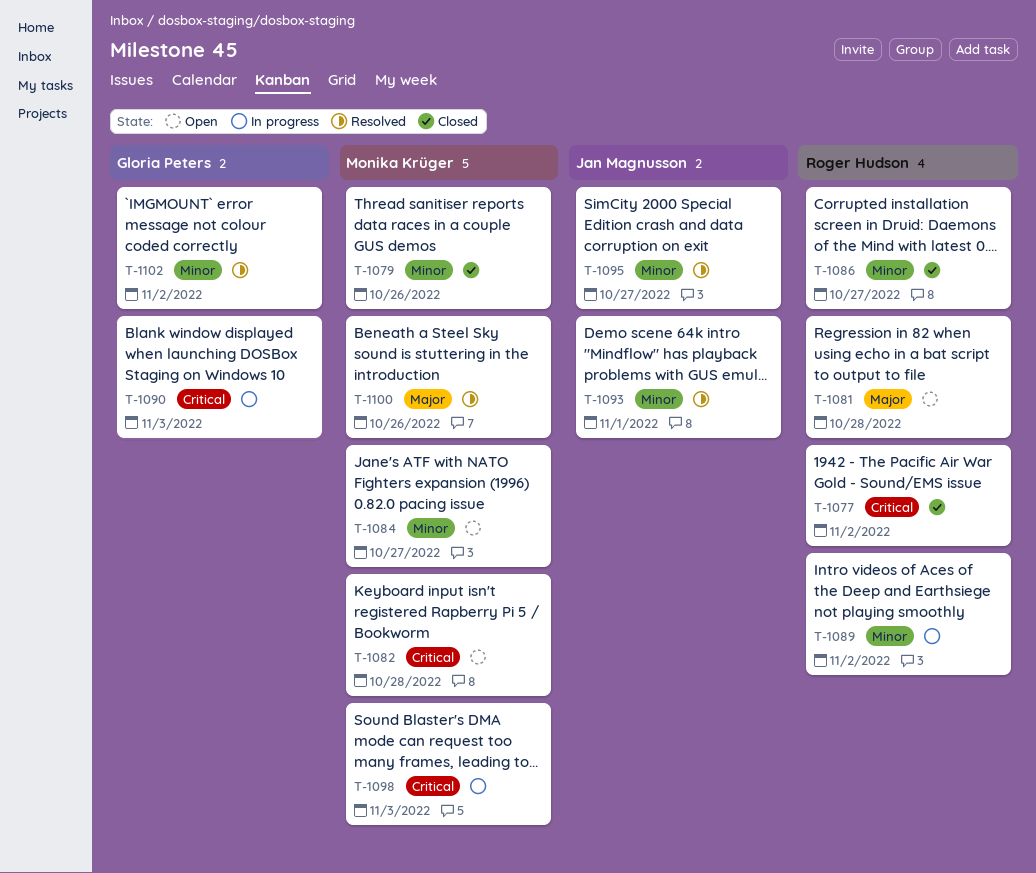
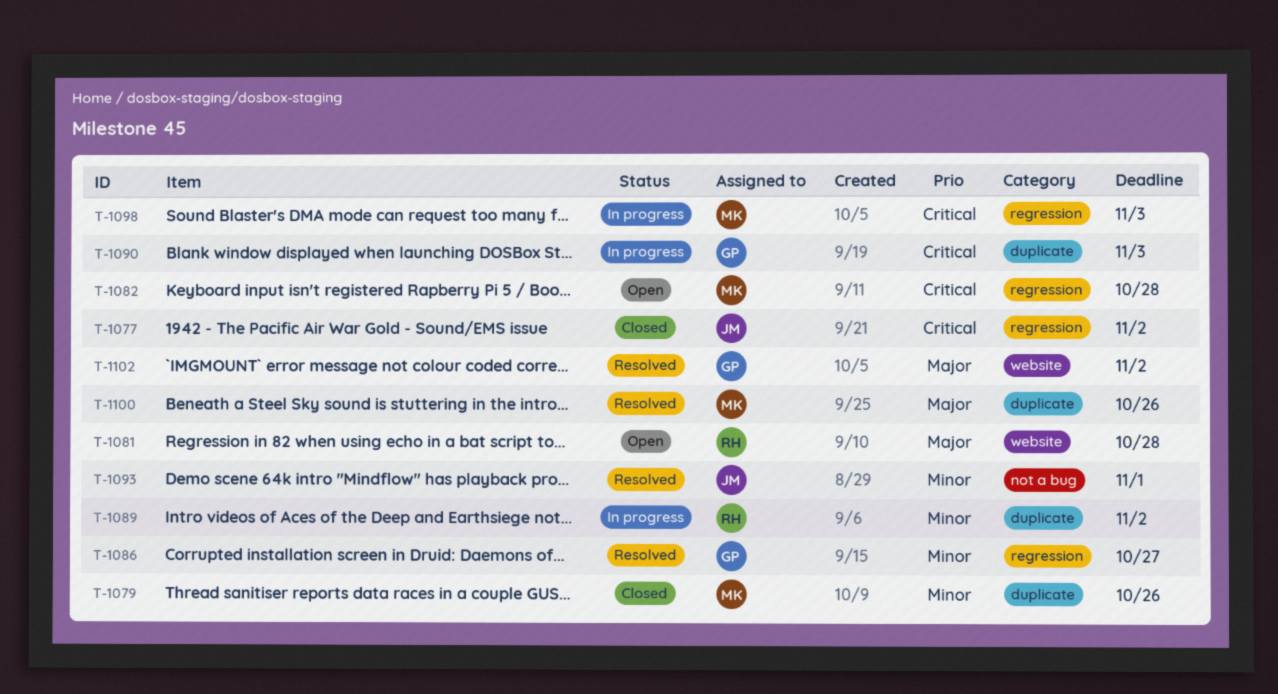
T-1077, owner: Roger Hudson -> Jan Magnusson
T-1084: present -> none
T-1086, status: Closed -> Resolved
T-1086, owner: Roger Hudson -> Gloria Peters
T-1095: present -> none
T-1102, priority: Minor -> Major

